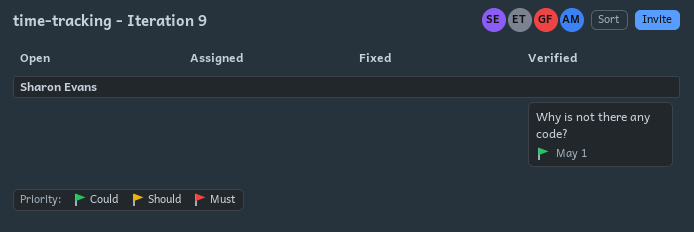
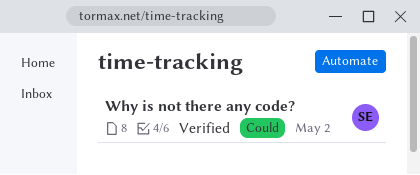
Why is not there any code?, due: May 1 -> May 2

